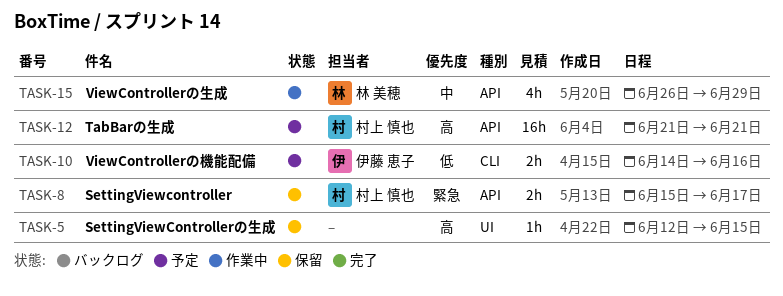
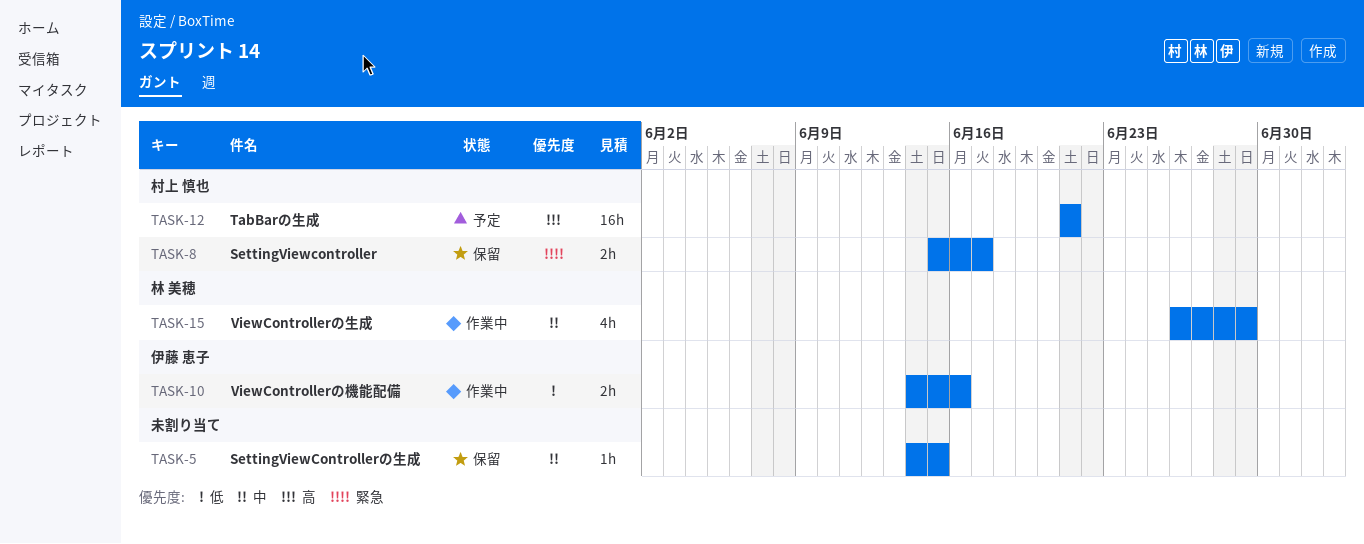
TASK-5, priority: 高 -> 中
TASK-5, start: Jun 12 -> Jun 14
TASK-10, status: 予定 -> 作業中

